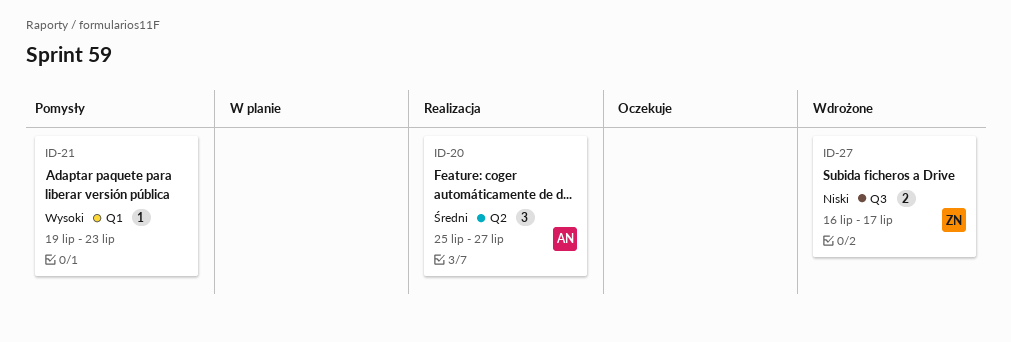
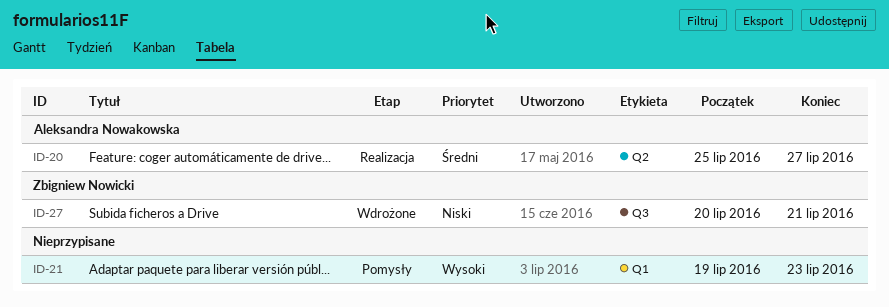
ID-27, start: Jul 16 -> Jul 20
ID-27, due: Jul 17 -> Jul 21

